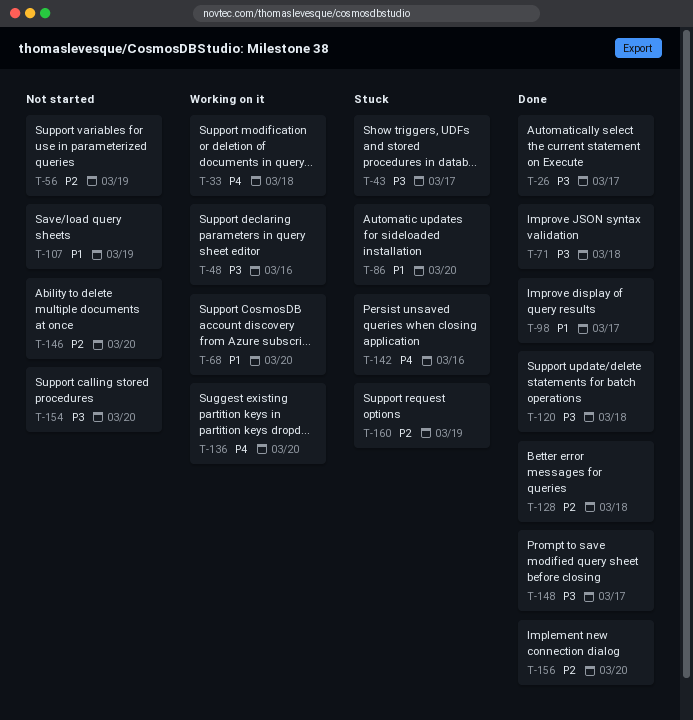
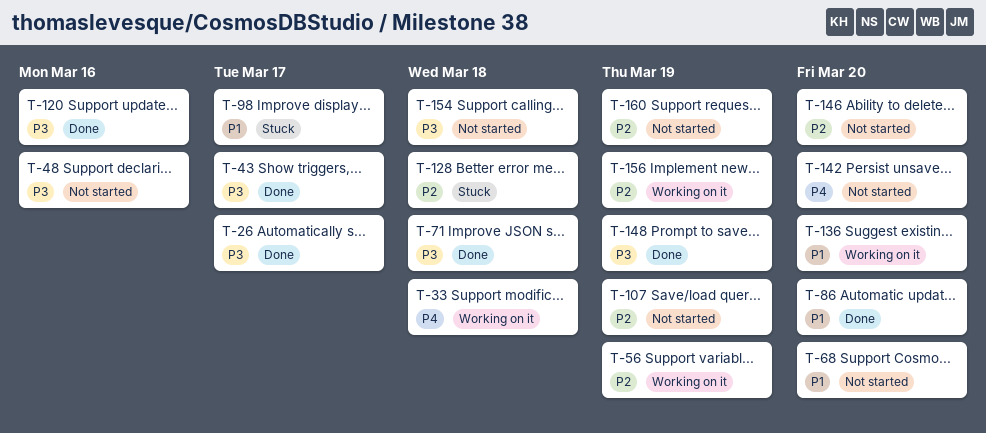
T-43, status: Stuck -> Done
T-48, status: Working on it -> Not started
T-56, status: Not started -> Working on it
T-68, status: Working on it -> Not started
T-86, status: Stuck -> Done
T-98, status: Done -> Stuck
T-107, priority: P1 -> P2
T-120, due: Mar 18 -> Mar 16
T-128, status: Done -> Stuck
T-136, priority: P4 -> P1
T-142, status: Stuck -> Not started
T-142, due: Mar 16 -> Mar 20
T-148, due: Mar 17 -> Mar 19
T-154, due: Mar 20 -> Mar 18
T-156, status: Done -> Working on it
T-156, due: Mar 20 -> Mar 19
T-160, status: Stuck -> Not started

